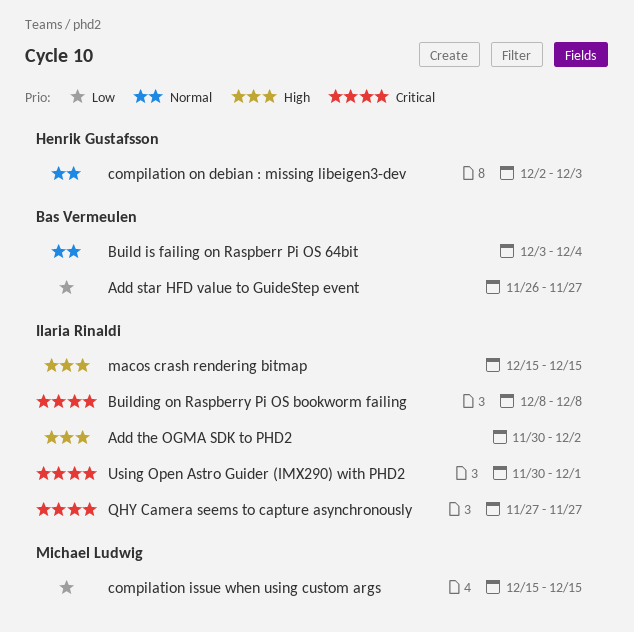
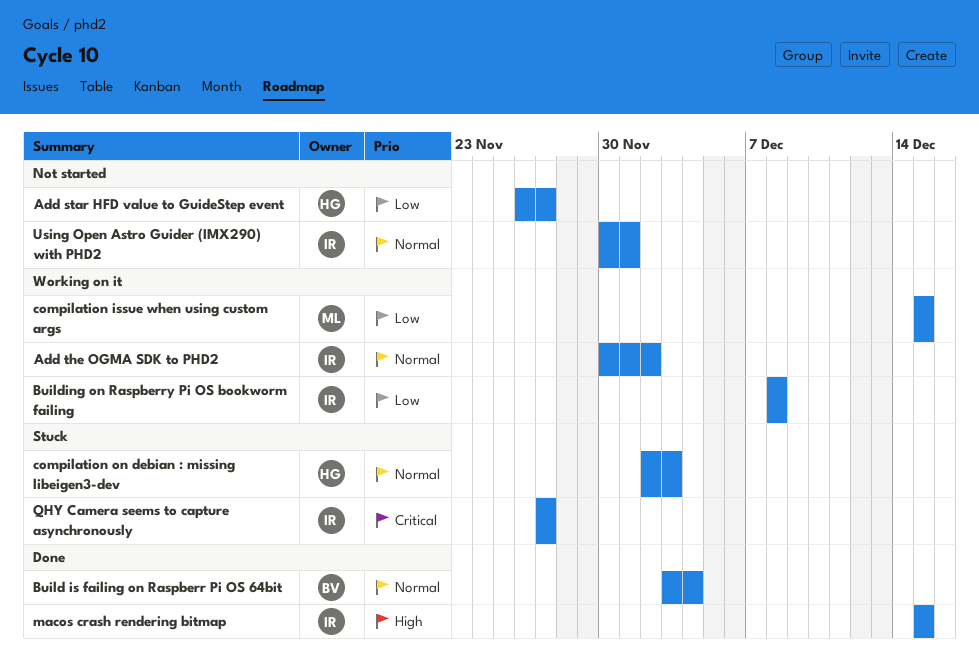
Add star HFD value to GuideStep event, owner: Bas Vermeulen -> Henrik Gustafsson
Add the OGMA SDK to PHD2, priority: High -> Normal
Building on Raspberry Pi OS bookworm failing, priority: Critical -> Low
Using Open Astro Guider (IMX290) with PHD2, priority: Critical -> Normal

